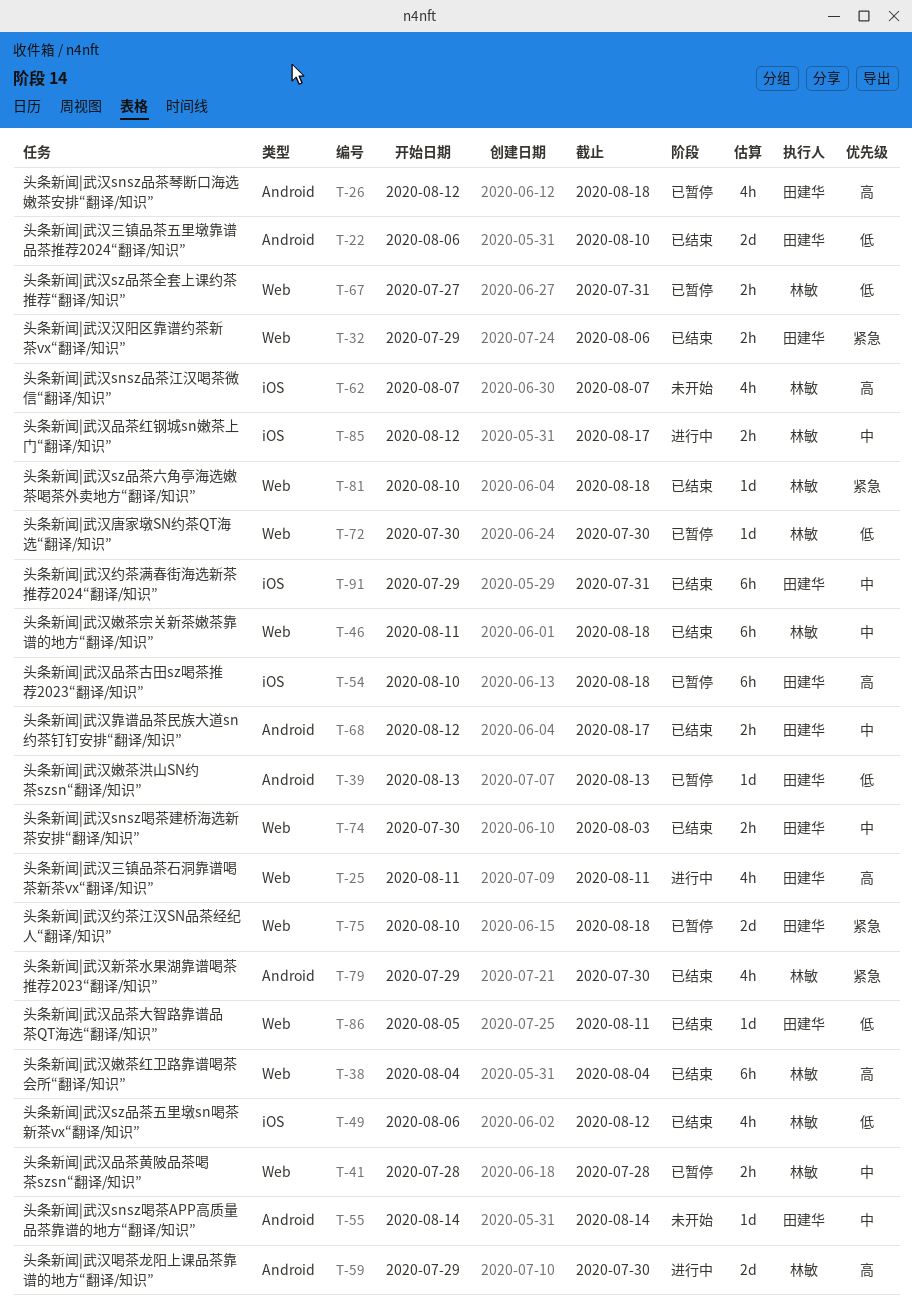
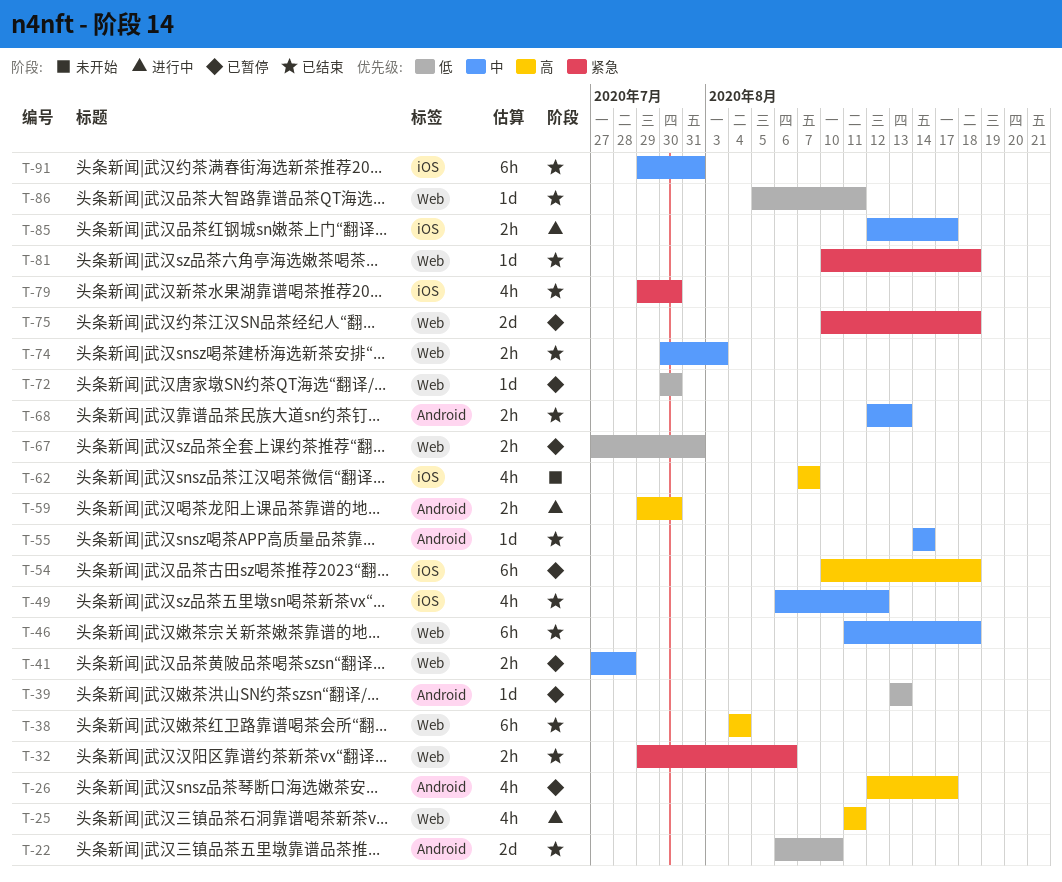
T-26, due: Aug 18 -> Aug 17
T-41, start: Jul 28 -> Jul 27
T-49, priority: 低 -> 中
T-55, status: 未开始 -> 已结束
T-59, estimate: 2d -> 2h
T-68, due: Aug 17 -> Aug 13
T-79, label: Android -> iOS

